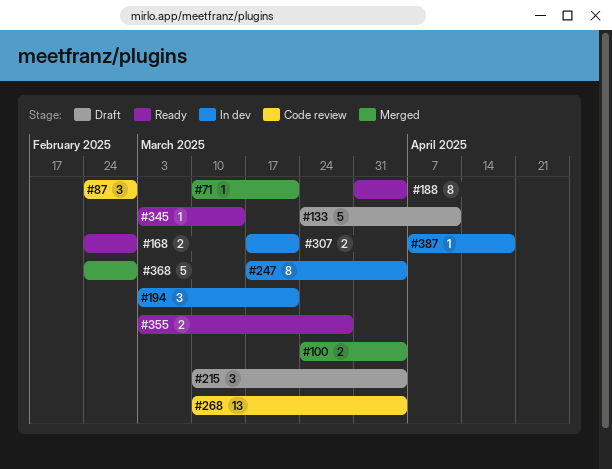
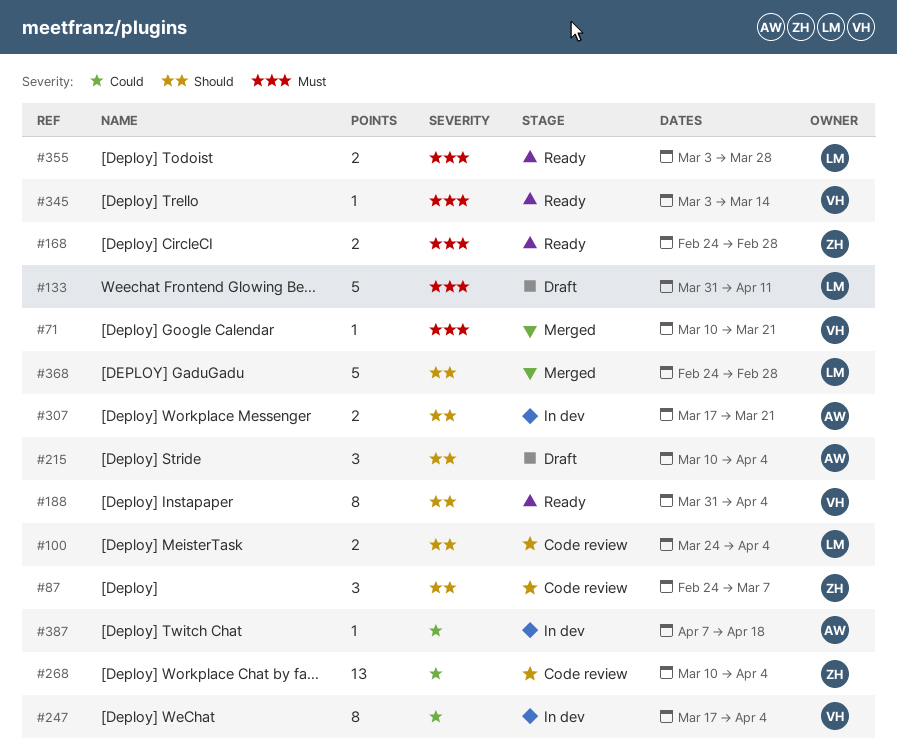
#87, due: Feb 28 -> Mar 7
#100, status: Merged -> Code review
#133, start: Mar 24 -> Mar 31
#194: present -> none

